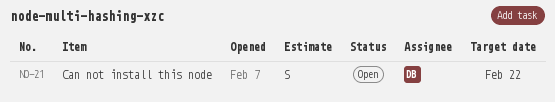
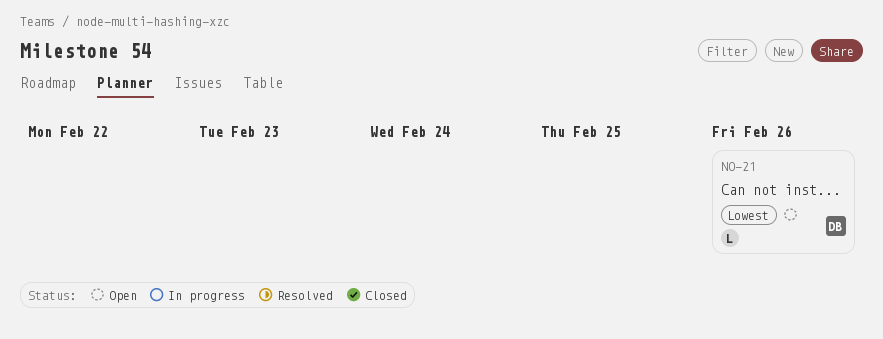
NO-21, estimate: S -> L
NO-21, due: Feb 22 -> Feb 26

